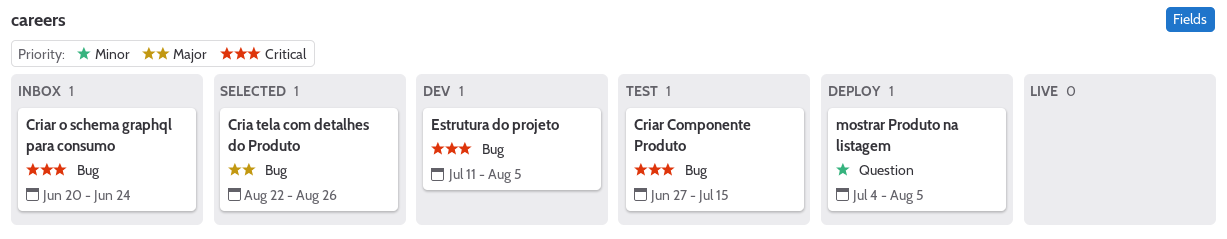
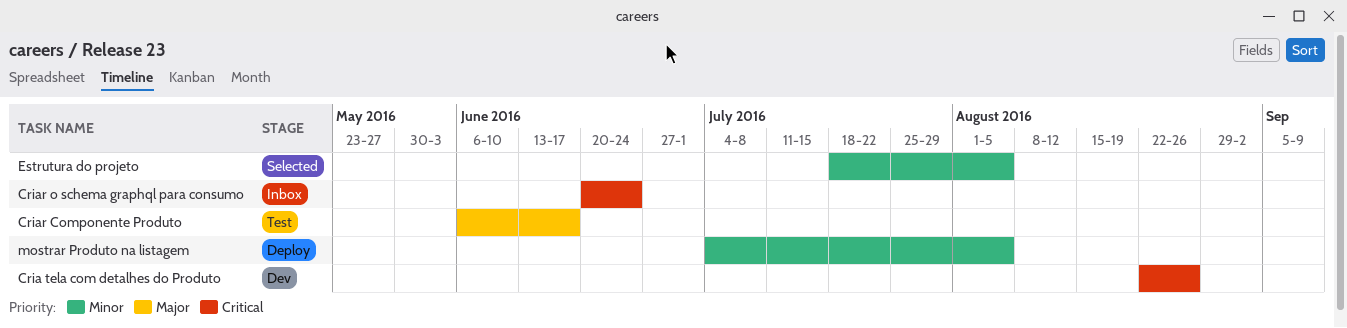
Cria tela com detalhes do Produto, status: Selected -> Dev
Cria tela com detalhes do Produto, priority: Major -> Critical
Criar Componente Produto, priority: Critical -> Major
Criar Componente Produto, start: Jun 27 -> Jun 6
Criar Componente Produto, due: Jul 15 -> Jun 17
Estrutura do projeto, status: Dev -> Selected
Estrutura do projeto, priority: Critical -> Minor
Estrutura do projeto, start: Jul 11 -> Jul 18

